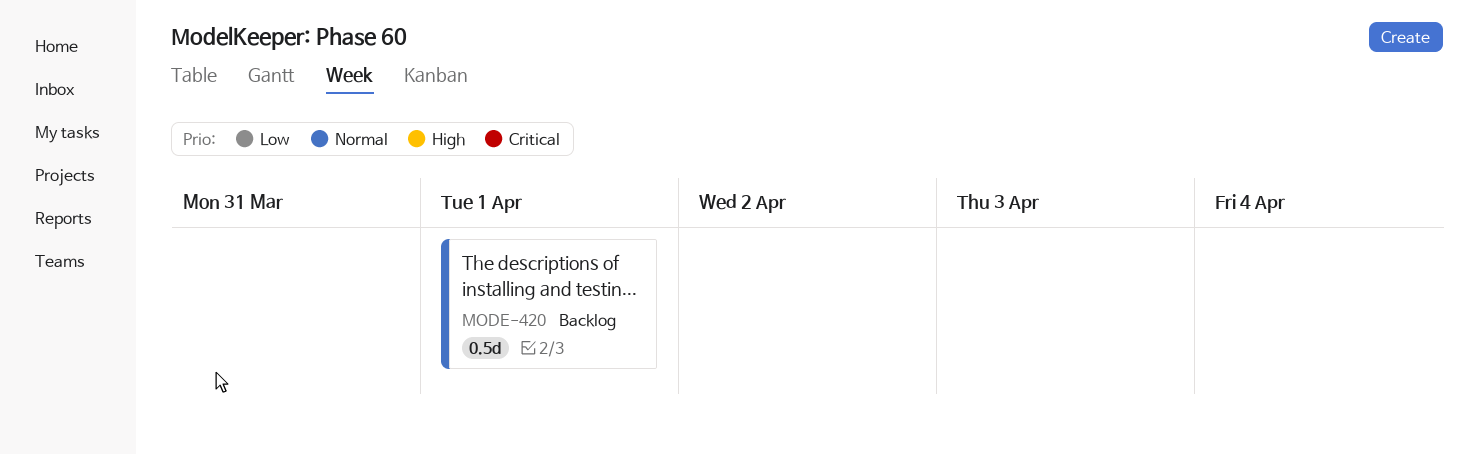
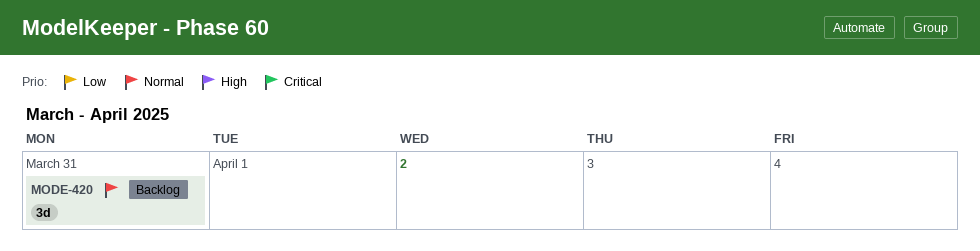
MODE-420, estimate: 0.5d -> 3d
MODE-420, due: Apr 1 -> Mar 31

